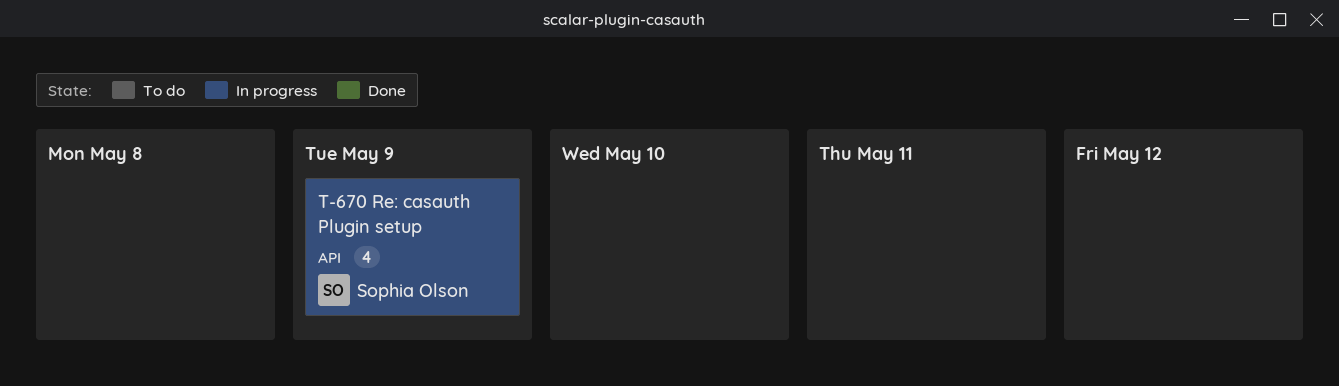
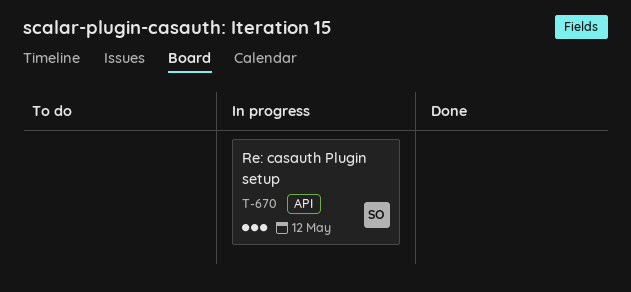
T-670, estimate: 4 -> 3
T-670, due: May 9 -> May 12

